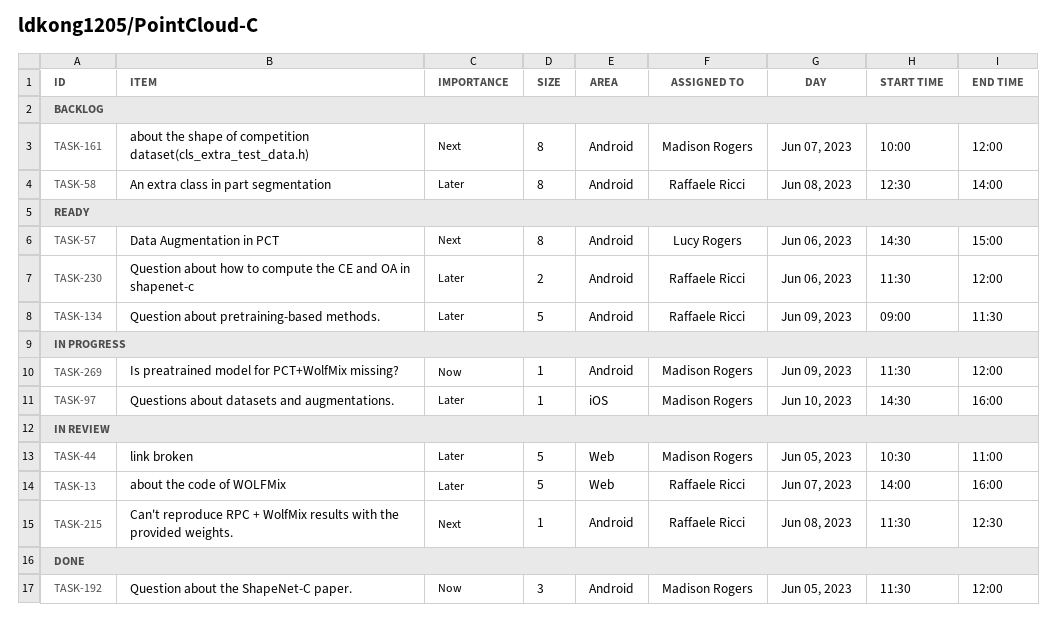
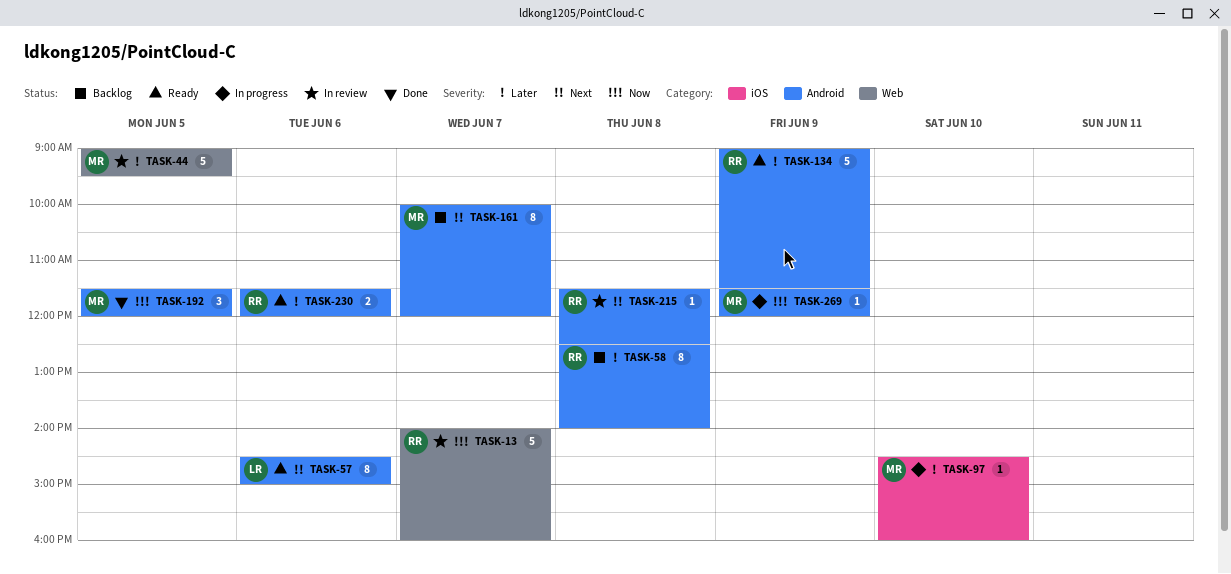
TASK-13, priority: Later -> Now
TASK-44, begins: 10:30 -> 09:00
TASK-44, ends: 11:00 -> 09:30

